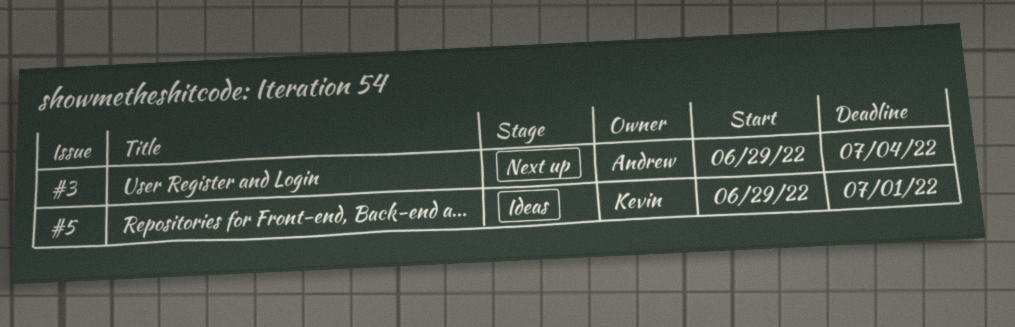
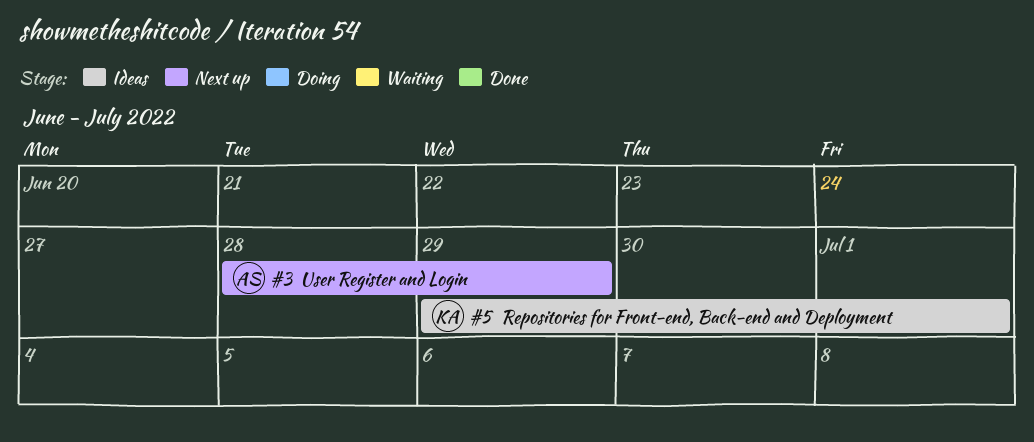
#3, start: Jun 29 -> Jun 28
#3, due: Jul 4 -> Jun 29

